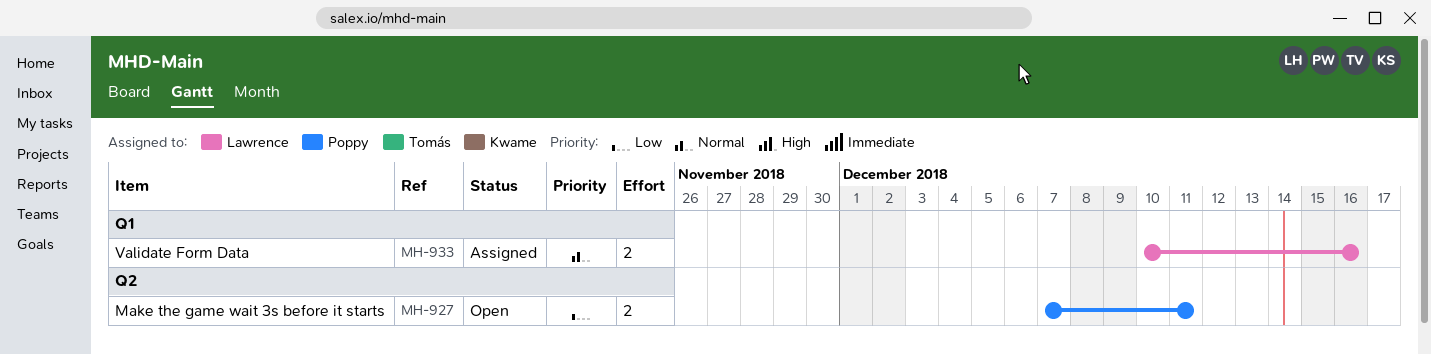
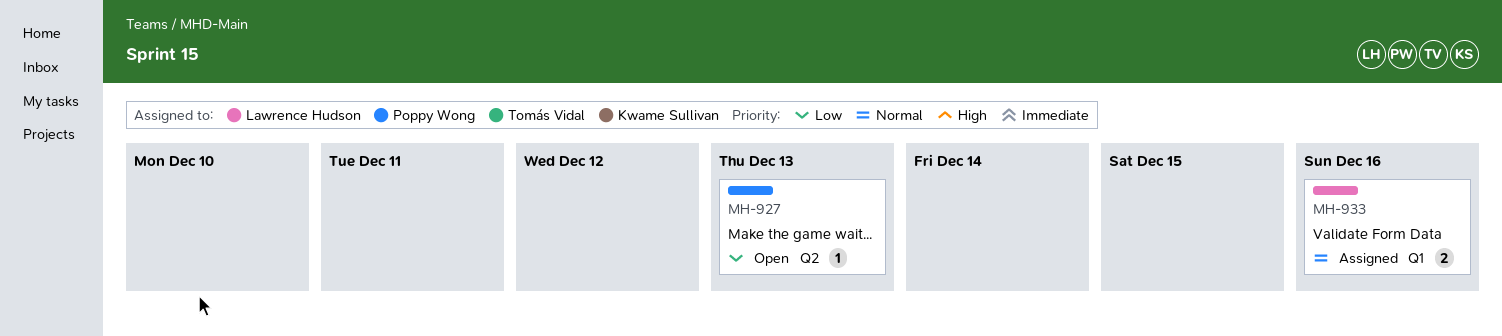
MH-927, estimate: 2 -> 1
MH-927, due: Dec 11 -> Dec 13

